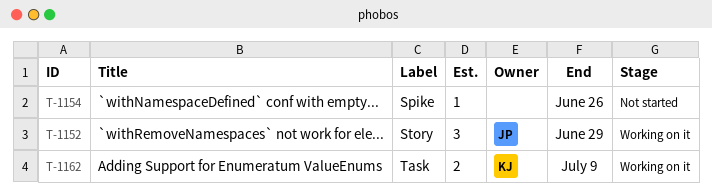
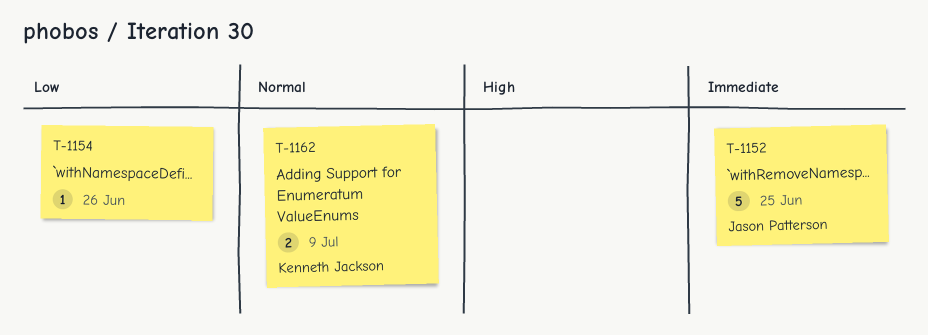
T-1152, estimate: 3 -> 5
T-1152, due: Jun 29 -> Jun 25

